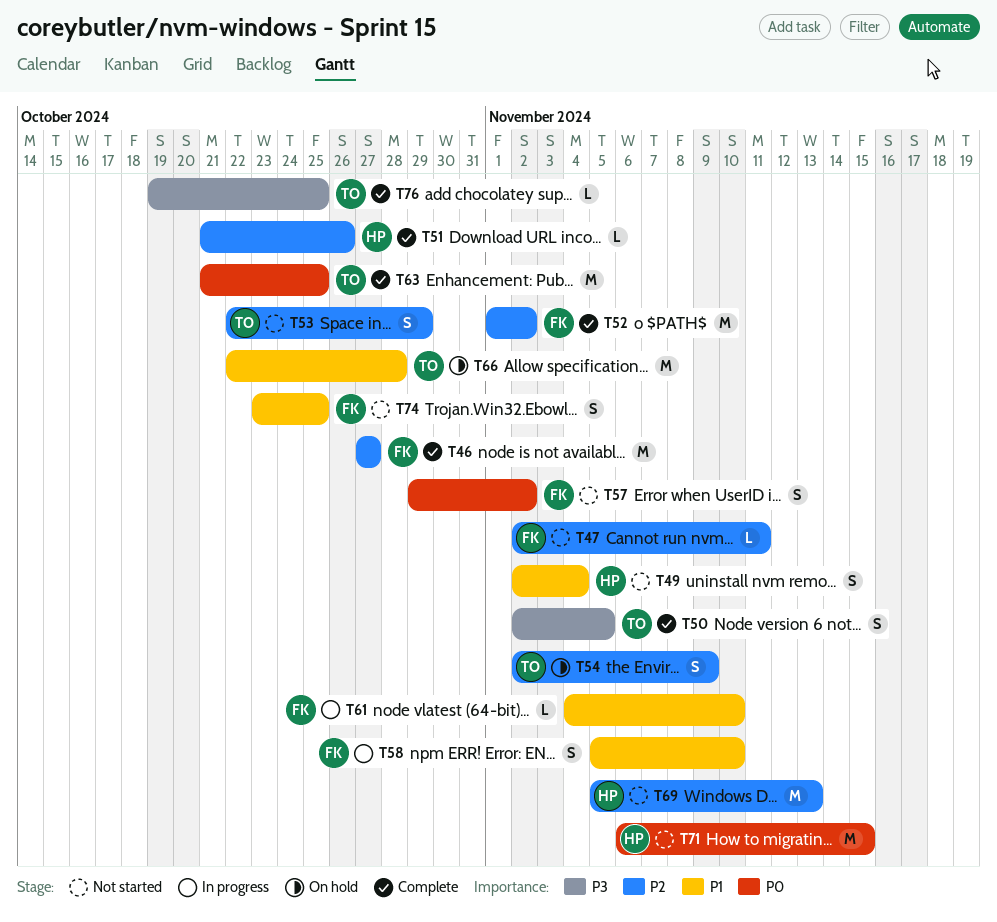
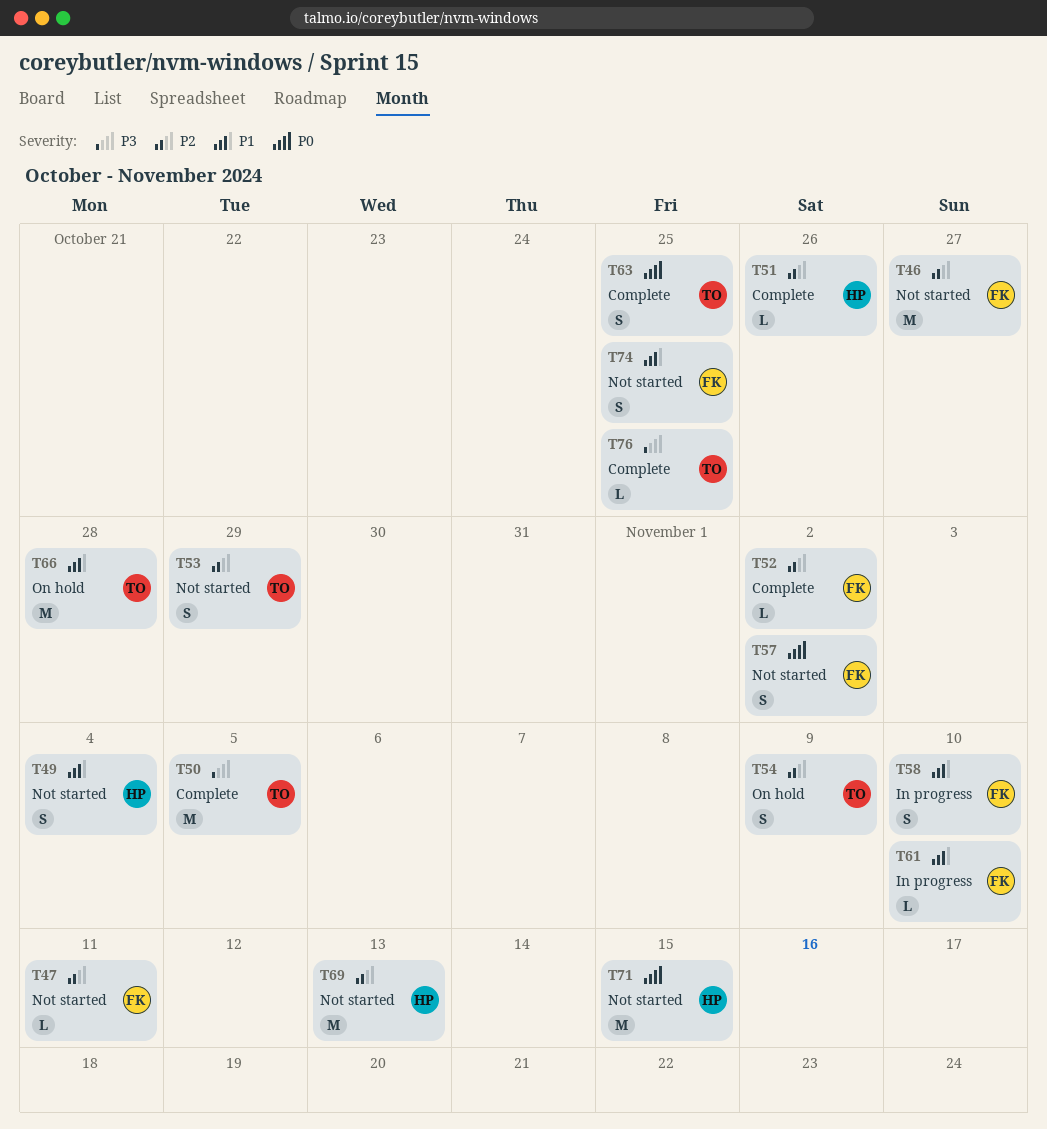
T46, status: Complete -> Not started
T50, estimate: S -> M
T52, estimate: M -> L
T63, estimate: M -> S

